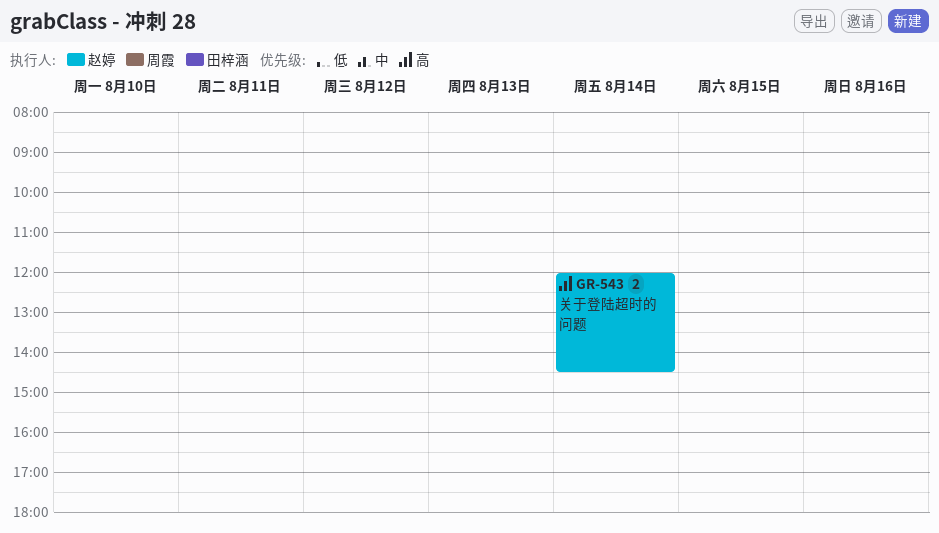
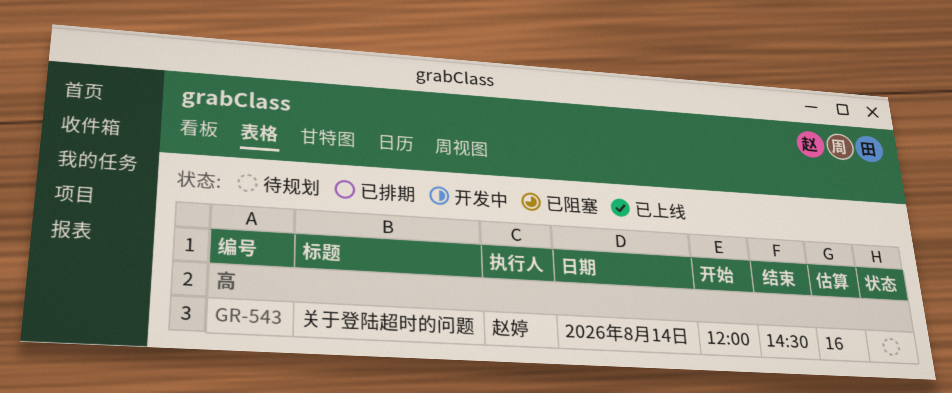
GR-543, estimate: 2 -> 16

